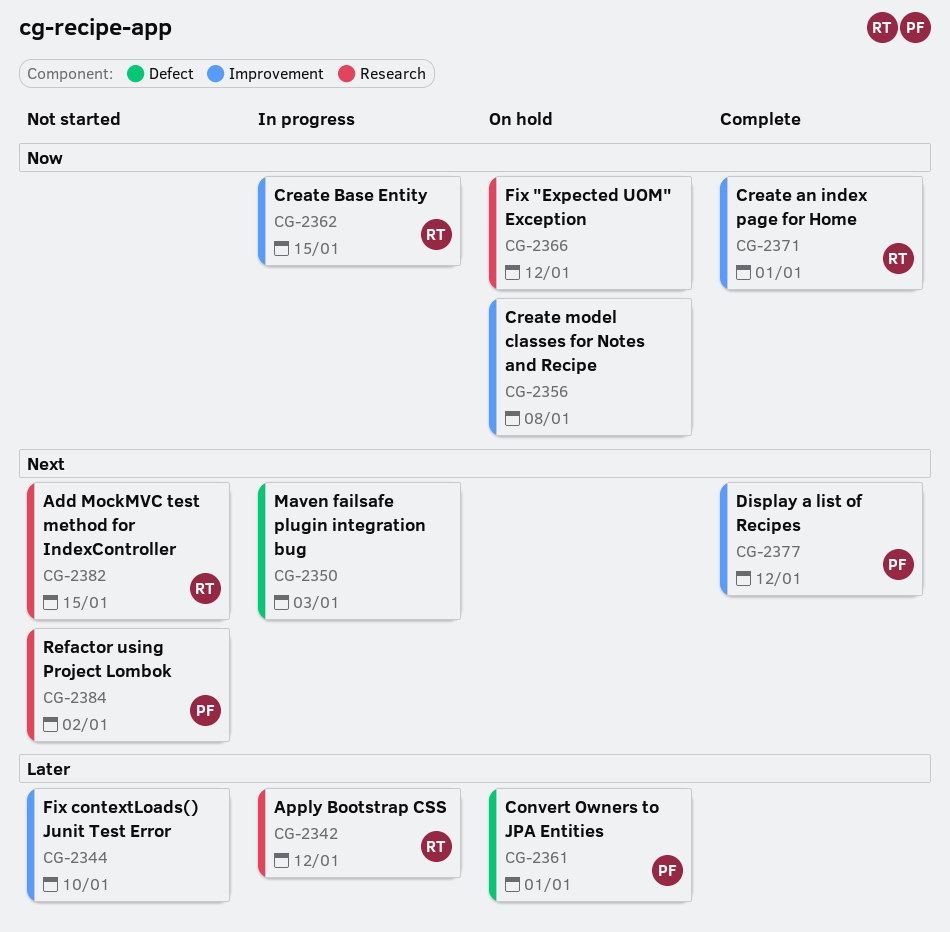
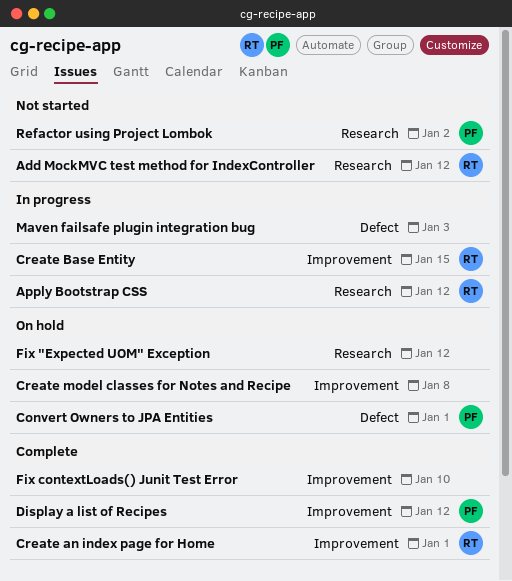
Add MockMVC test method for IndexController, due: Jan 15 -> Jan 12
Fix contextLoads() Junit Test Error, status: Not started -> Complete

